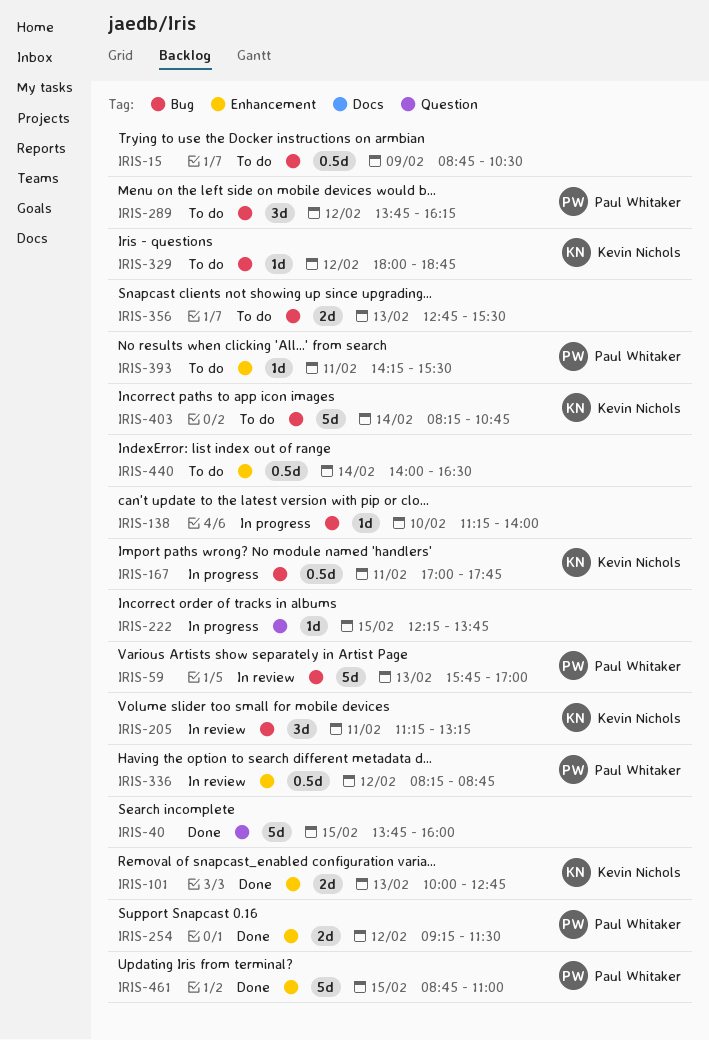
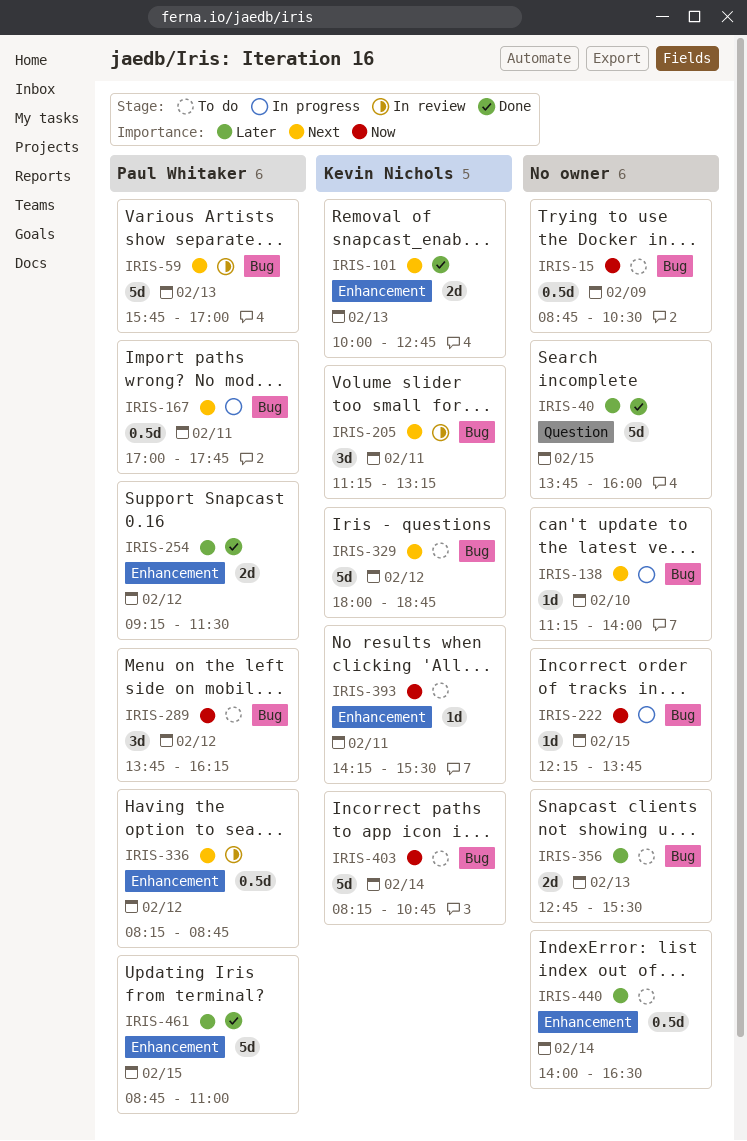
IRIS-167, owner: Kevin Nichols -> Paul Whitaker
IRIS-222, label: Question -> Bug
IRIS-329, estimate: 1d -> 5d
IRIS-393, owner: Paul Whitaker -> Kevin Nichols

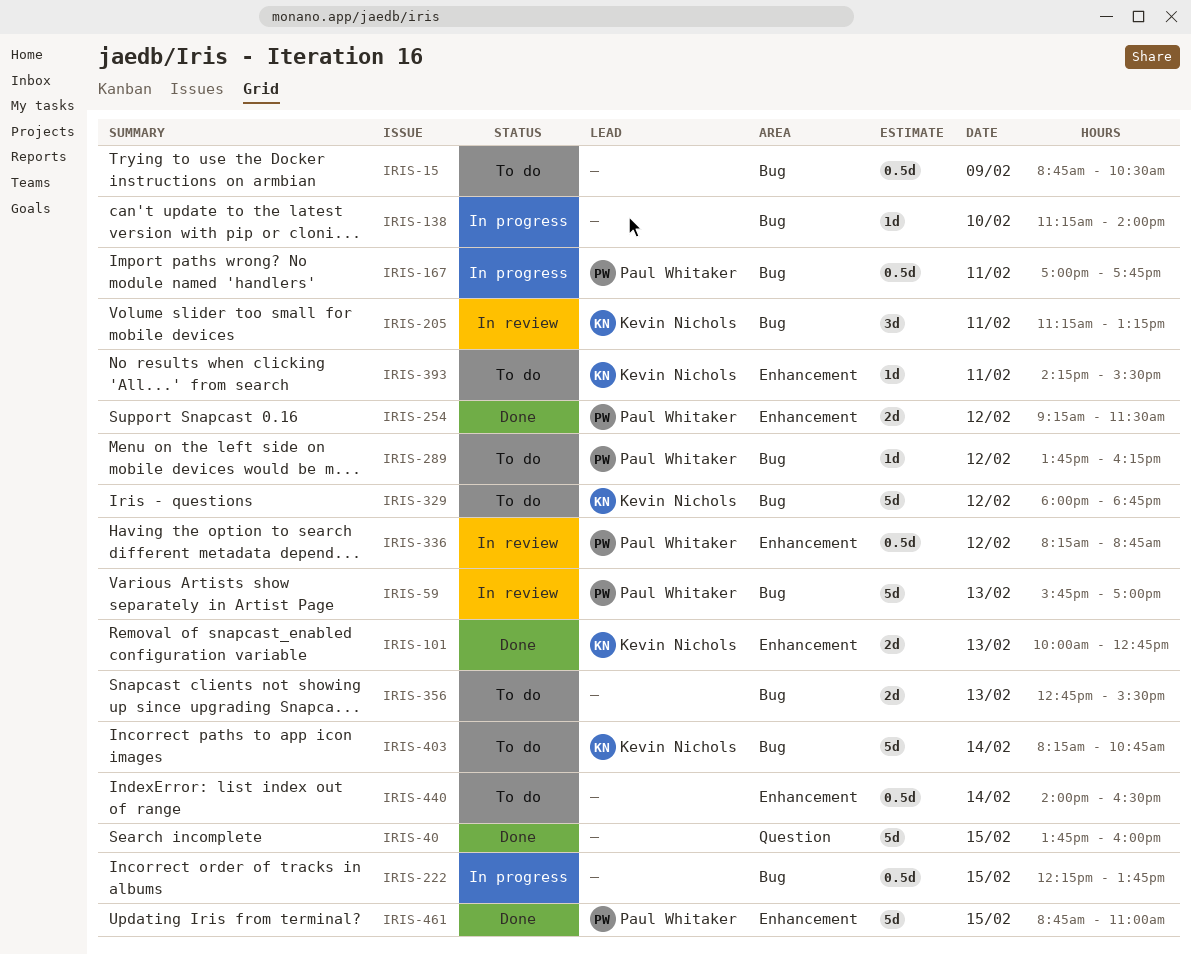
IRIS-222, estimate: 1d -> 0.5d
IRIS-289, estimate: 3d -> 1d

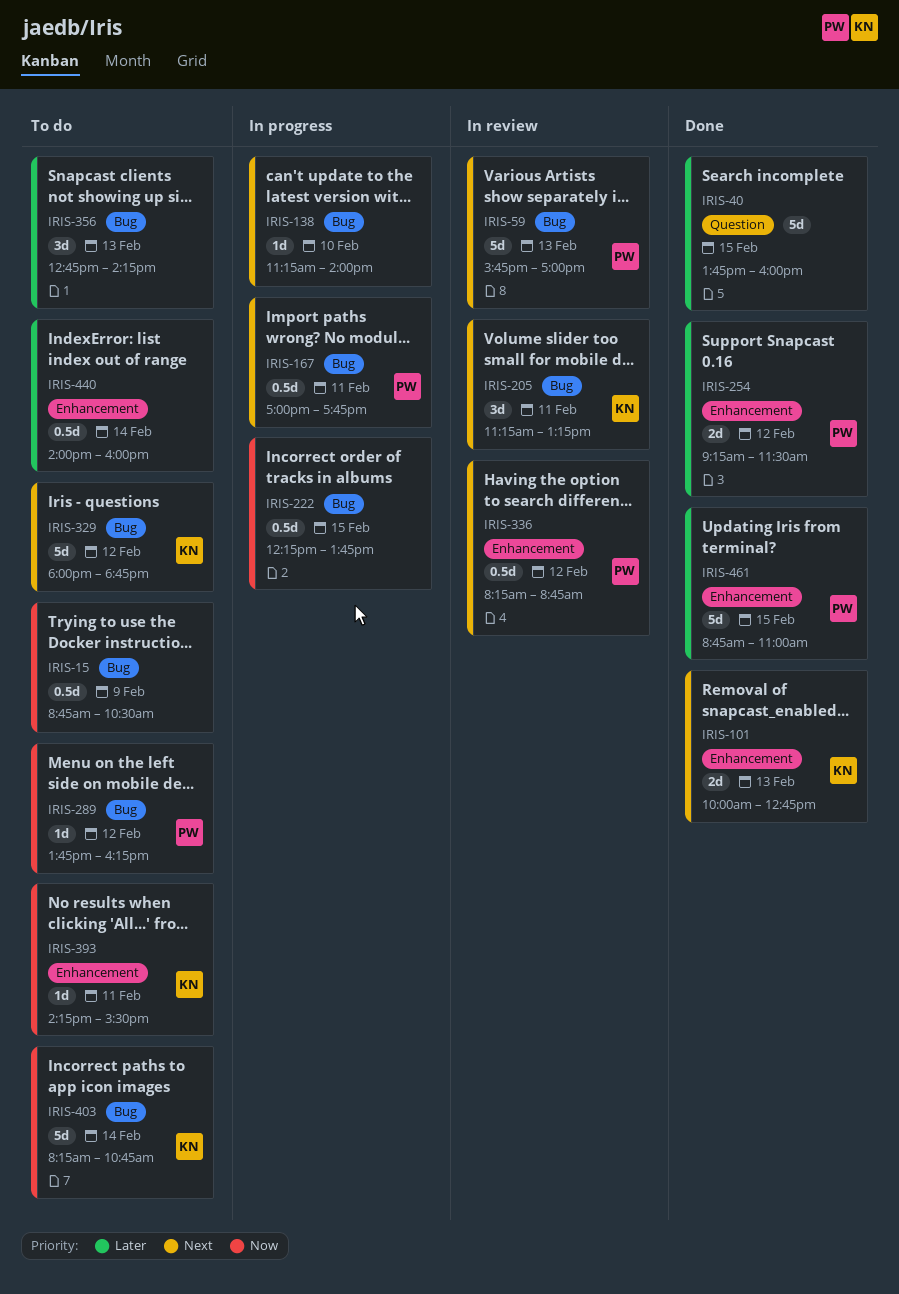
IRIS-356, estimate: 2d -> 3d
IRIS-356, ends: 15:30 -> 14:15
IRIS-440, ends: 16:30 -> 16:00

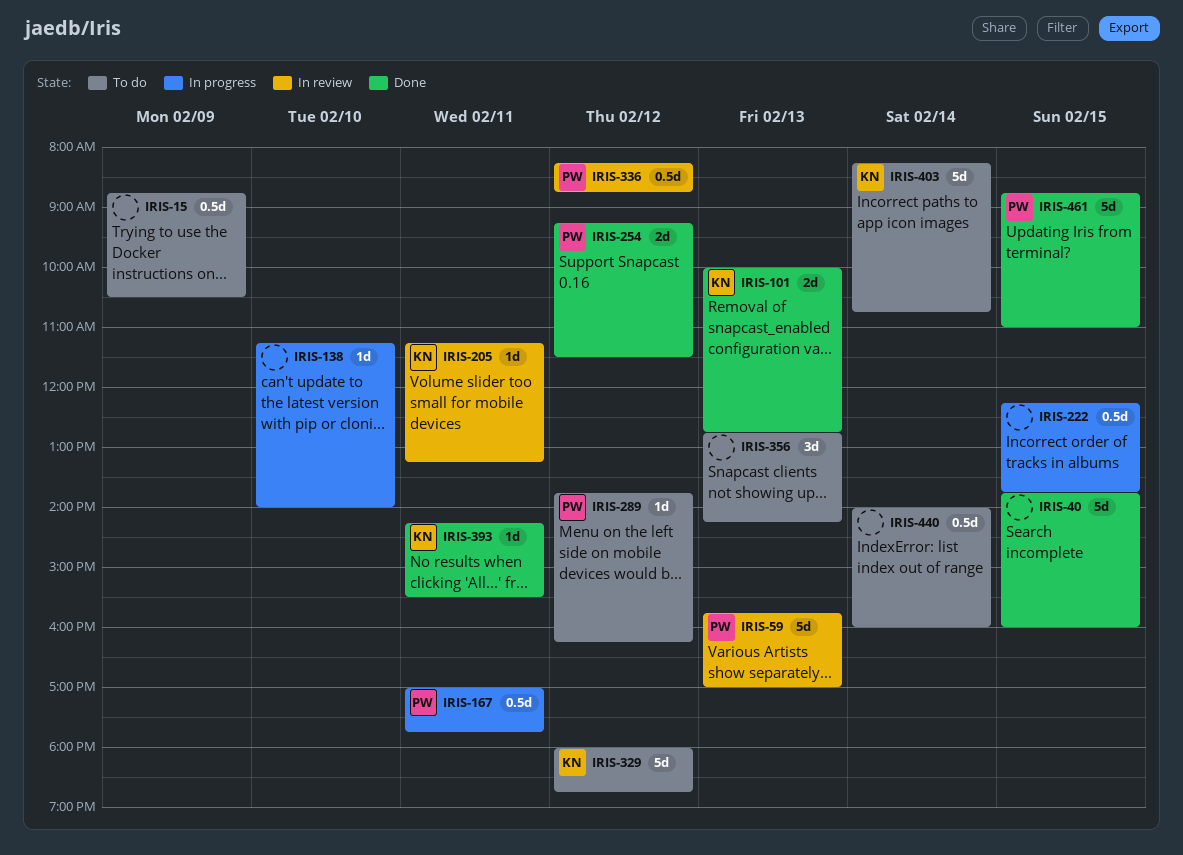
IRIS-205, estimate: 3d -> 1d
IRIS-393, status: To do -> Done

